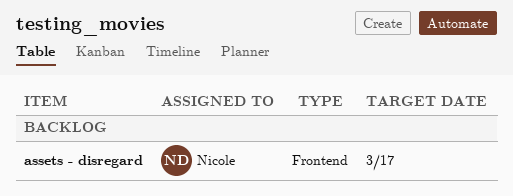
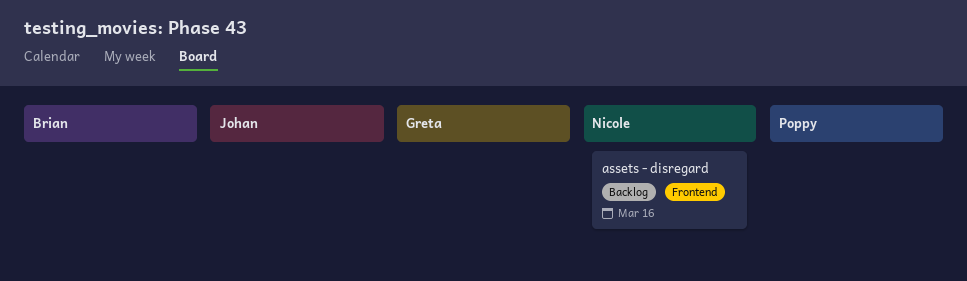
assets - disregard, due: Mar 17 -> Mar 16

